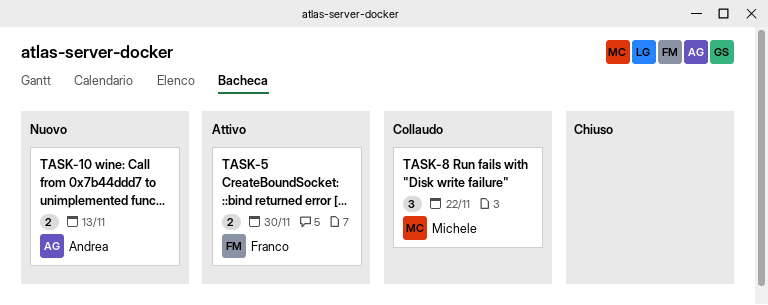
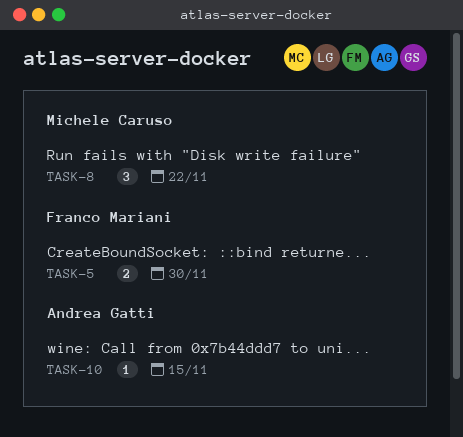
TASK-10, estimate: 2 -> 1
TASK-10, due: Nov 13 -> Nov 15

